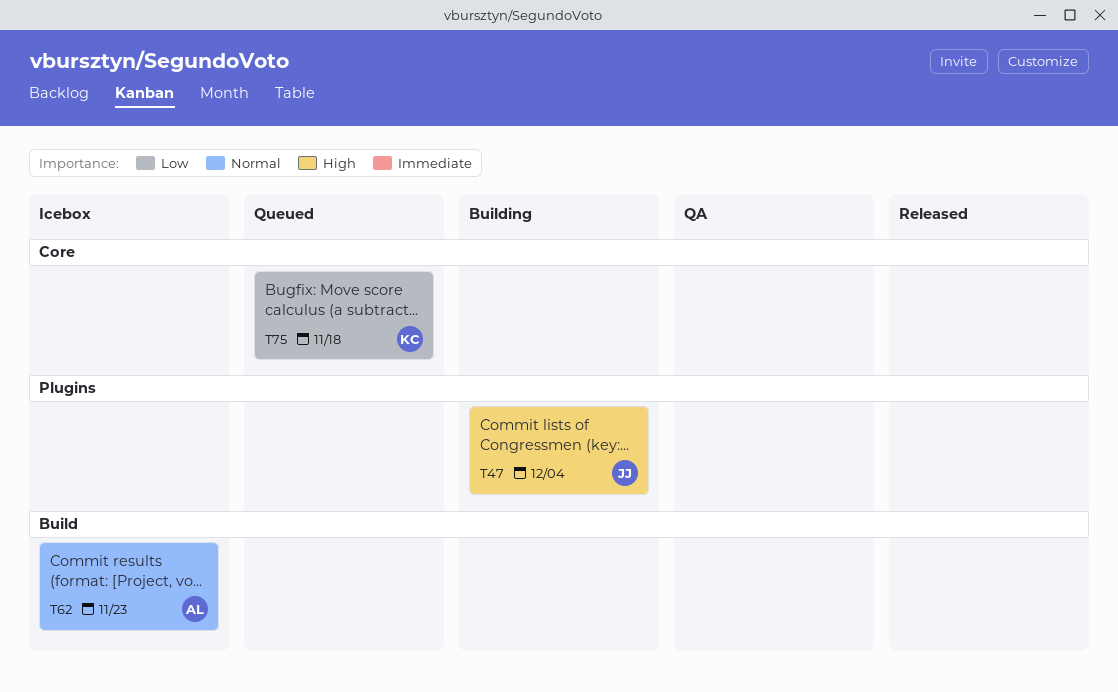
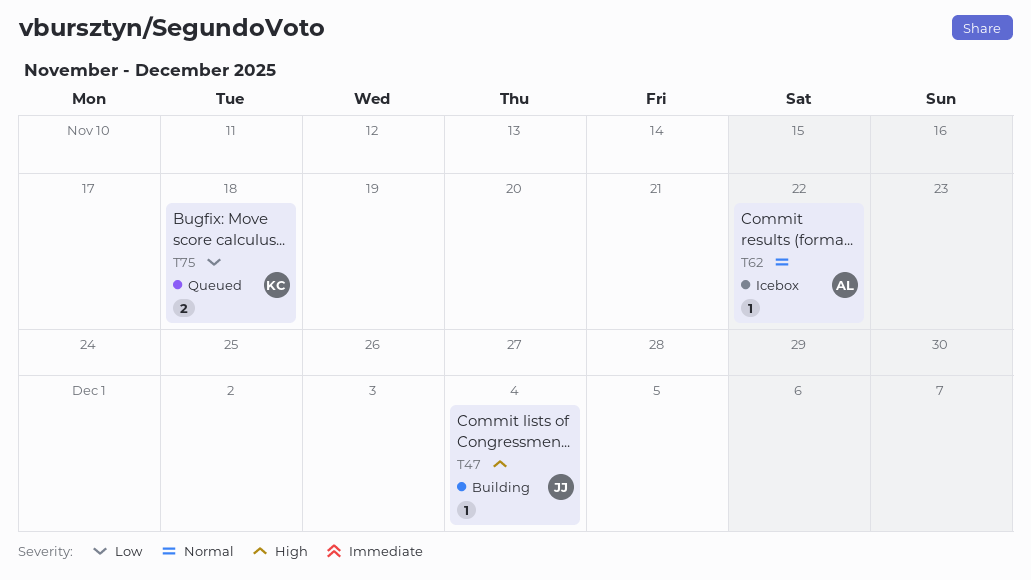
T62, due: Nov 23 -> Nov 22

